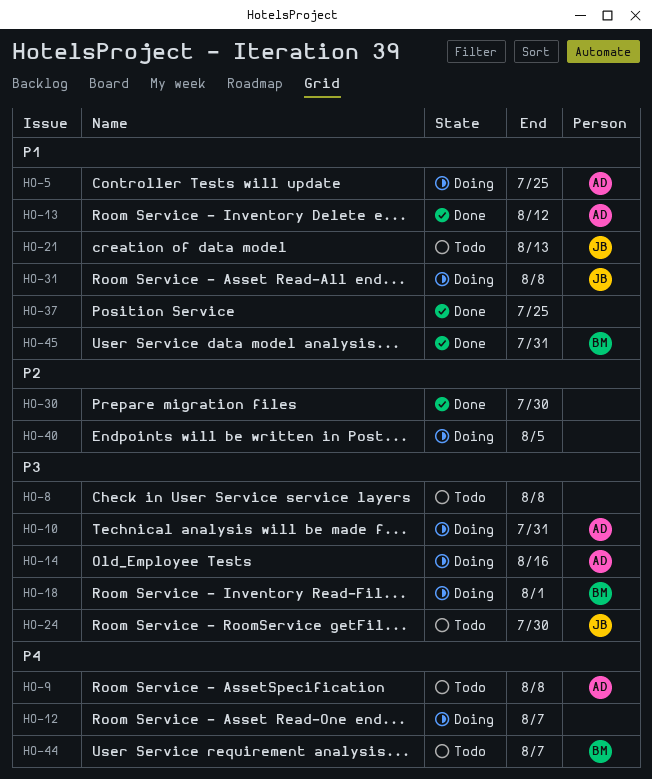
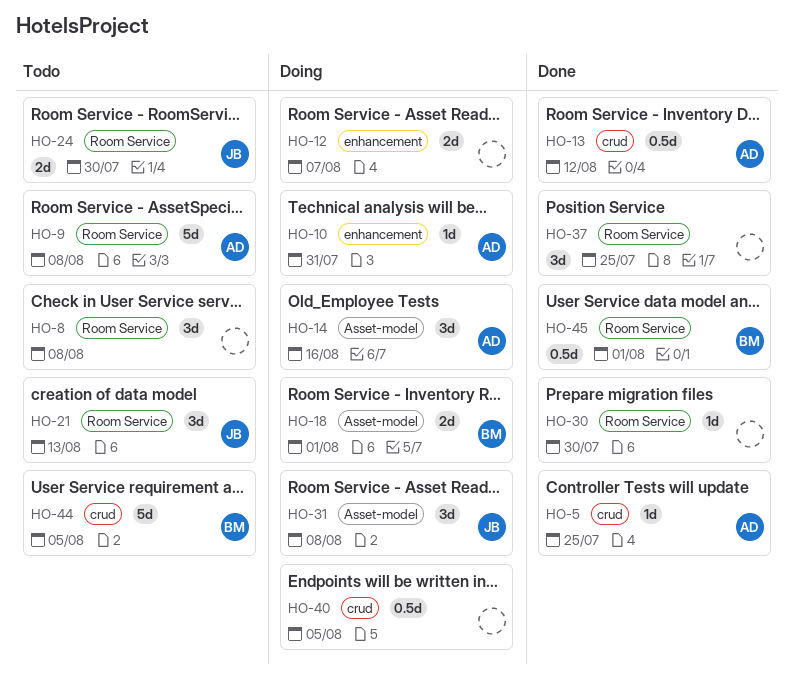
HO-5, status: Doing -> Done
HO-44, due: Aug 7 -> Aug 5
HO-45, due: Jul 31 -> Aug 1

